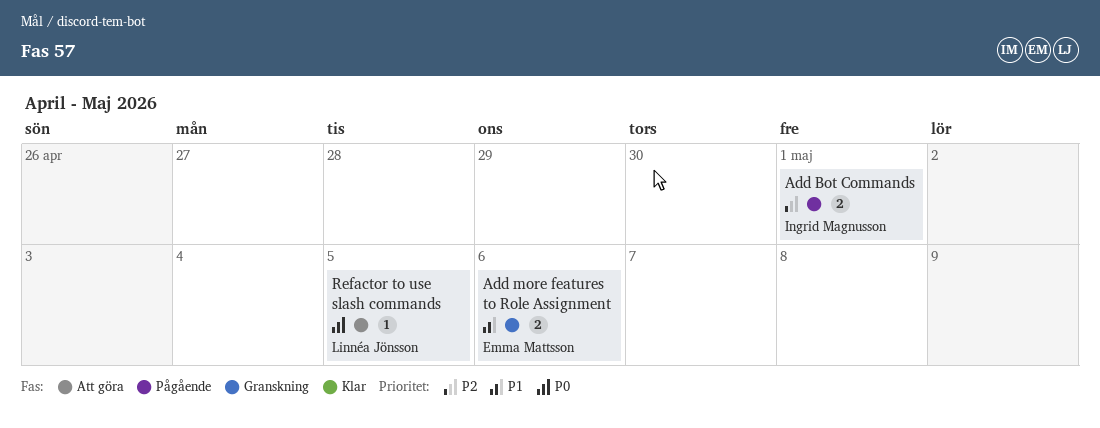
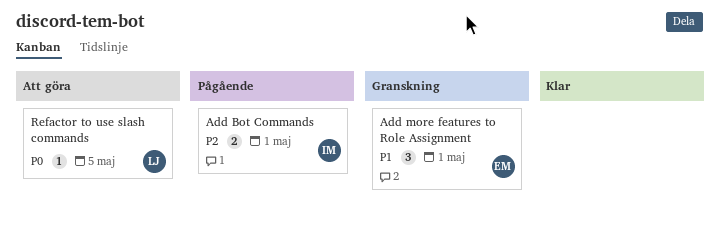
Add more features to Role Assignment, estimate: 2 -> 3
Add more features to Role Assignment, due: May 6 -> May 1

